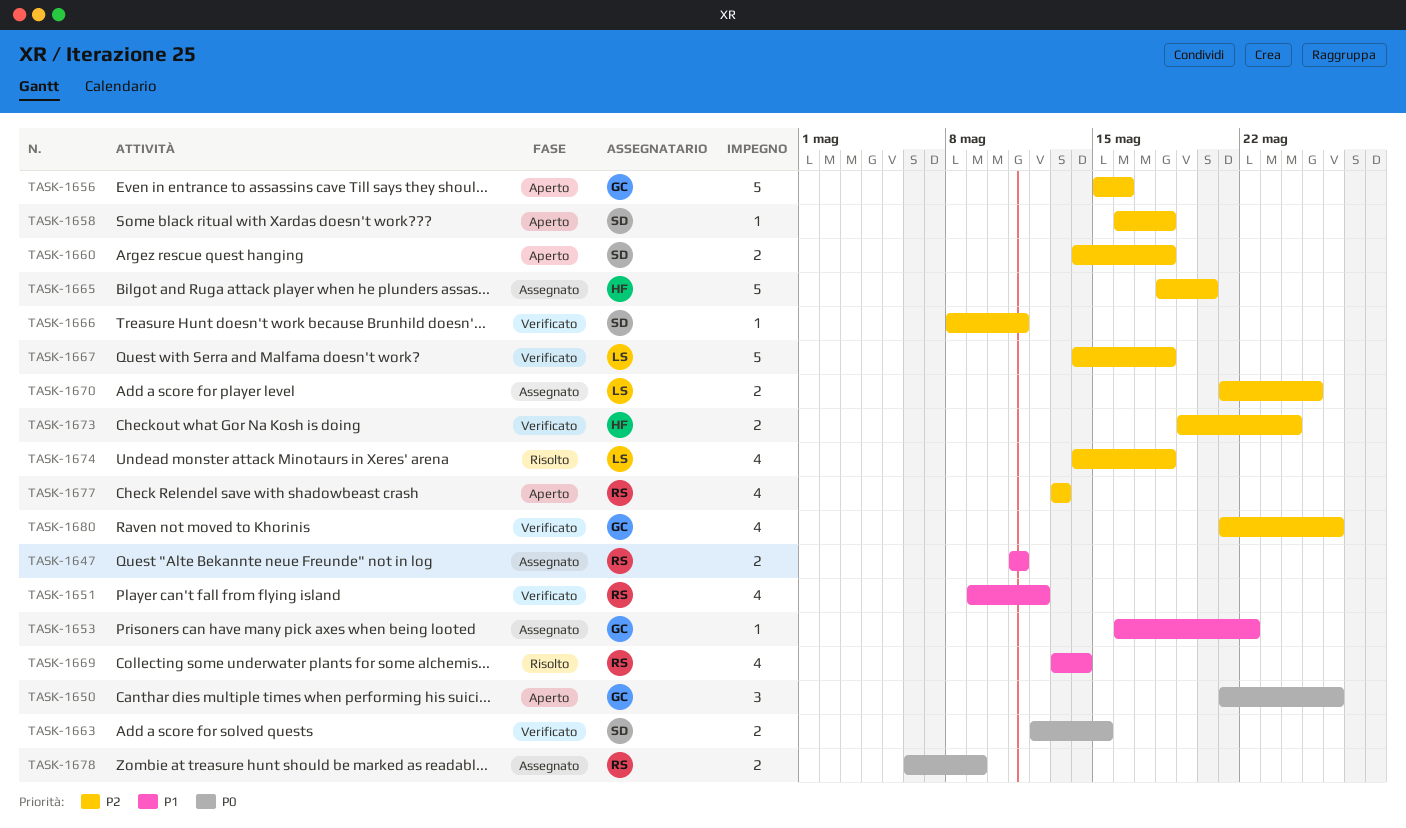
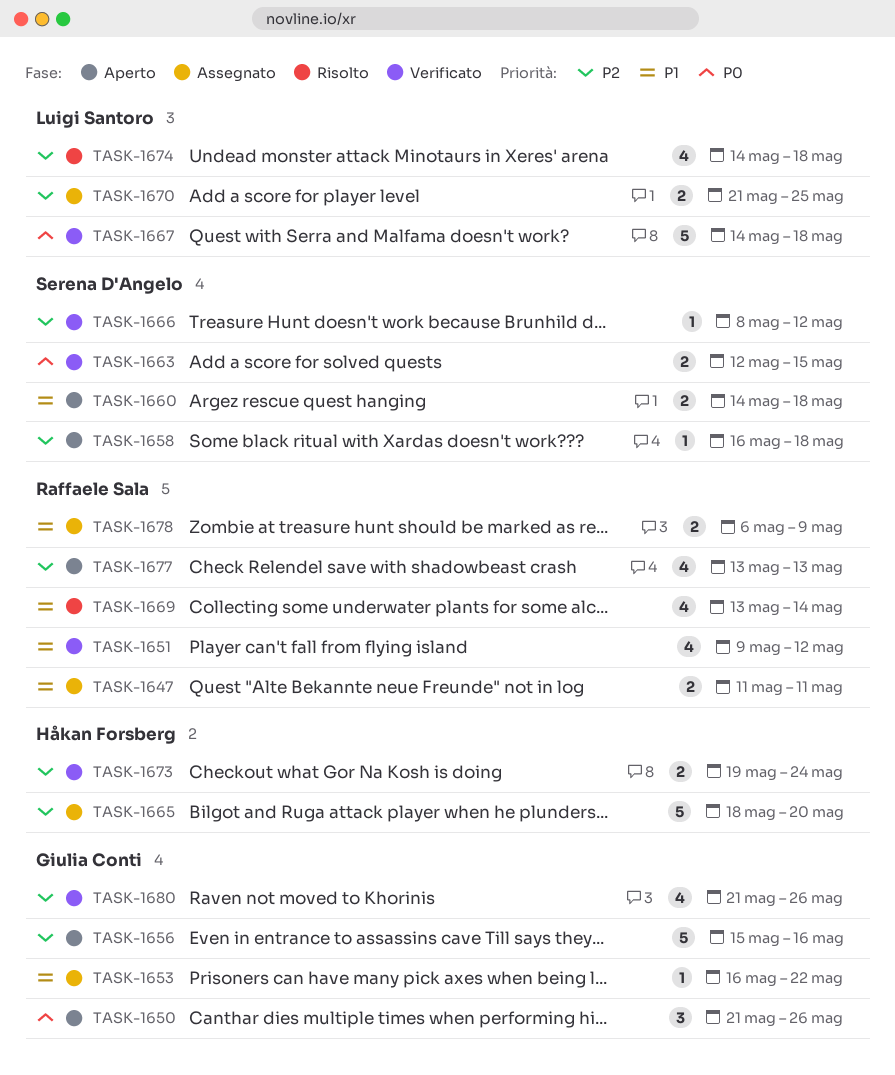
TASK-1660, priority: P2 -> P1
TASK-1666, due: May 11 -> May 12
TASK-1667, priority: P2 -> P0
TASK-1678, priority: P0 -> P1

